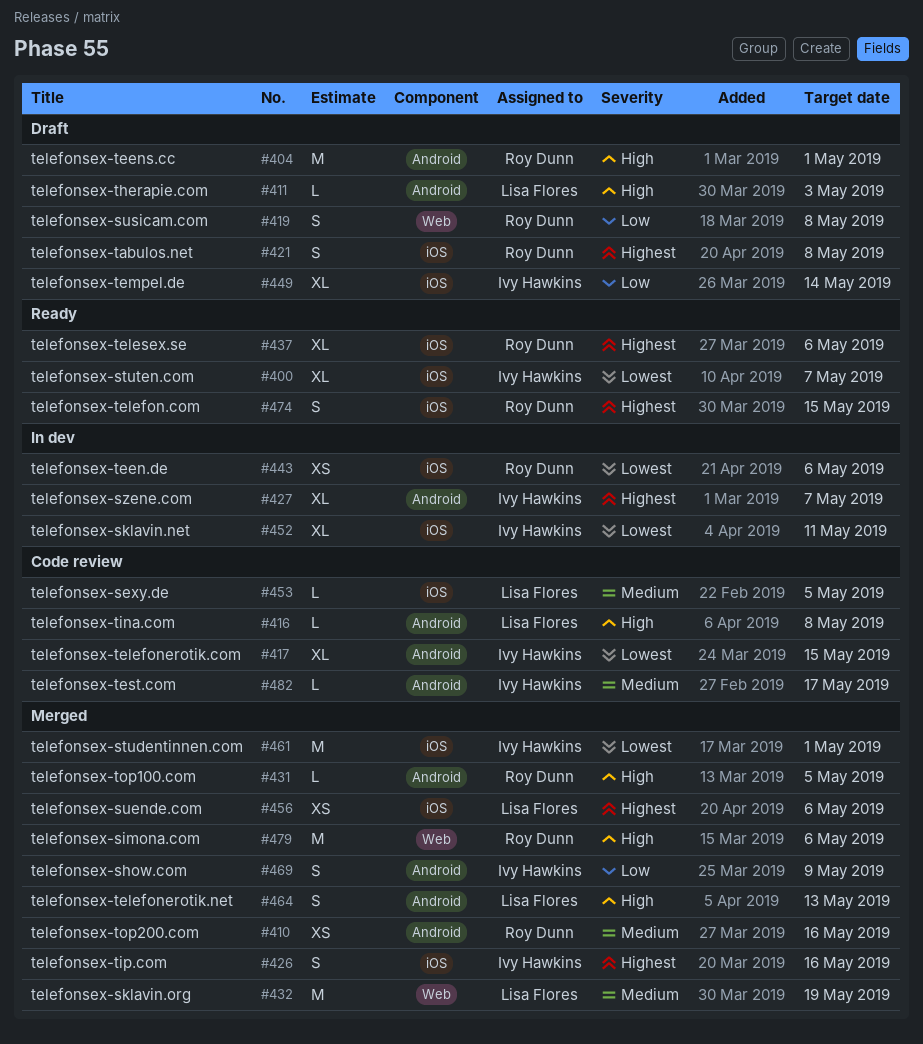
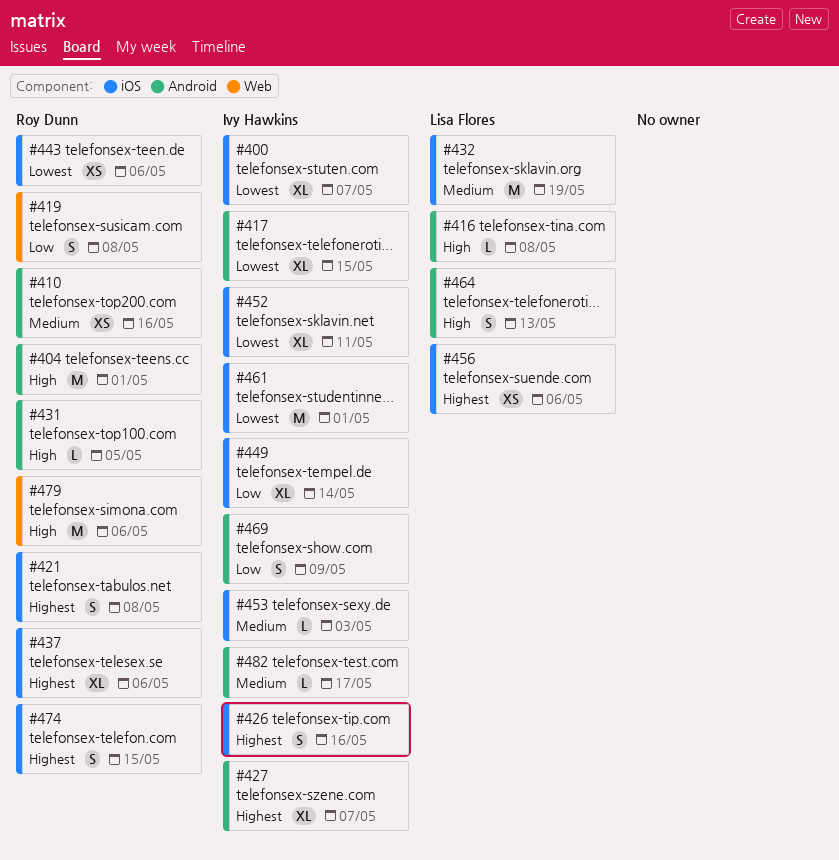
#411: present -> none
#432, label: Web -> iOS
#453, owner: Lisa Flores -> Ivy Hawkins
#453, due: May 5 -> May 3

